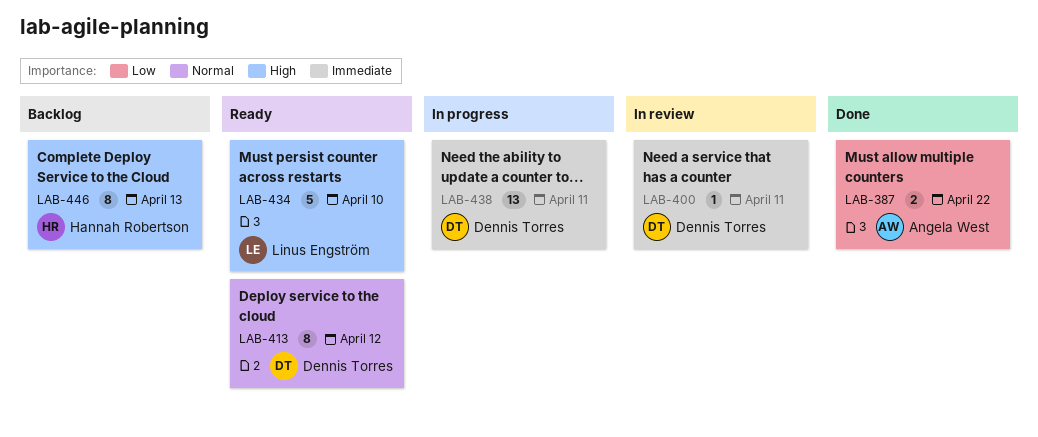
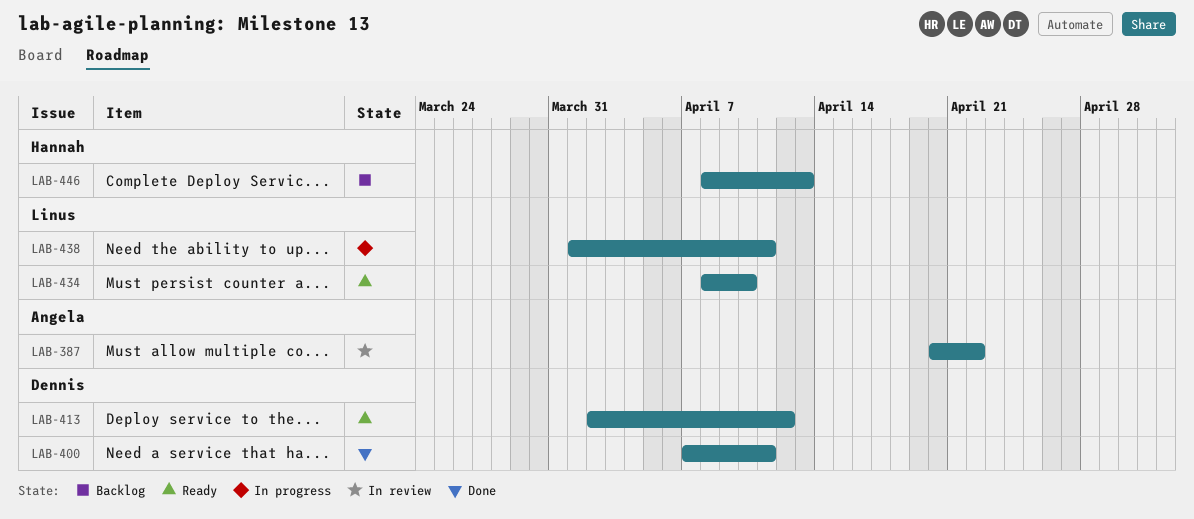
LAB-387, status: Done -> In review
LAB-400, status: In review -> Done
LAB-438, owner: Dennis Torres -> Linus Engström

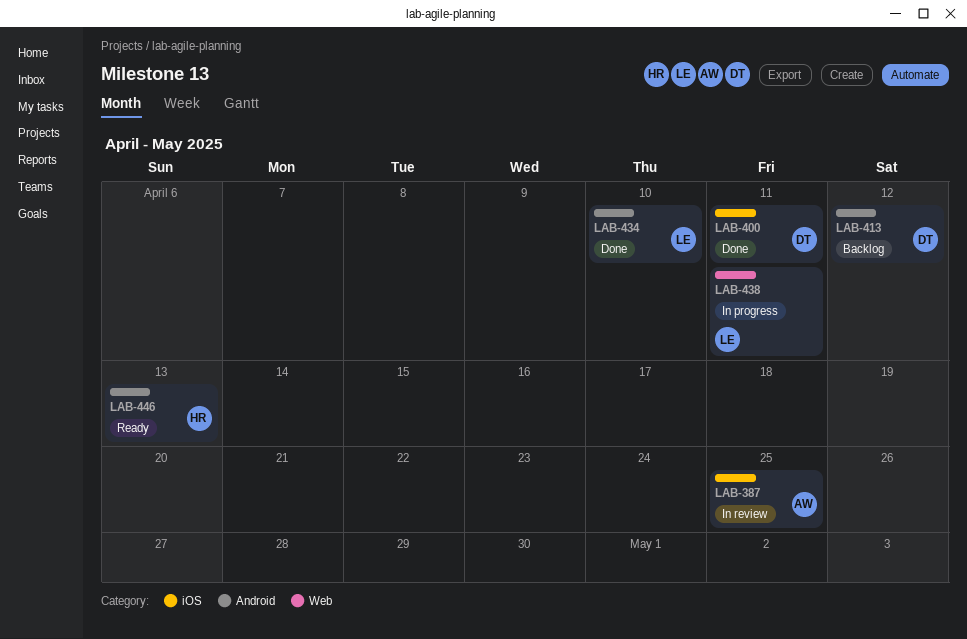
LAB-387, due: Apr 22 -> Apr 25
LAB-413, status: Ready -> Backlog
LAB-434, status: Ready -> Done
LAB-446, status: Backlog -> Ready

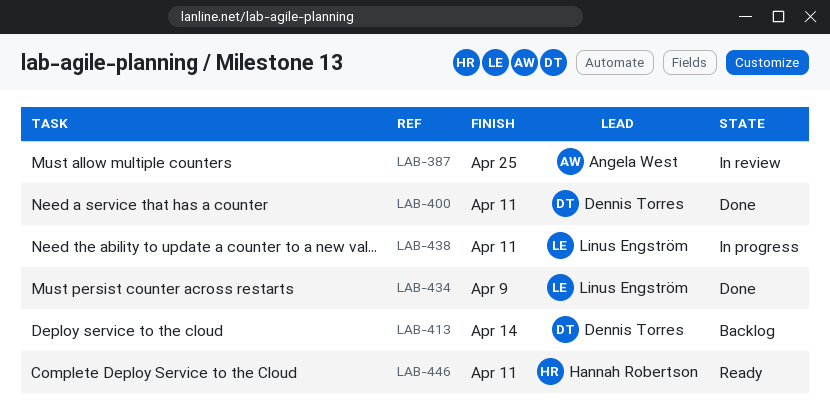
LAB-413, due: Apr 12 -> Apr 14
LAB-434, due: Apr 10 -> Apr 9
LAB-446, due: Apr 13 -> Apr 11

